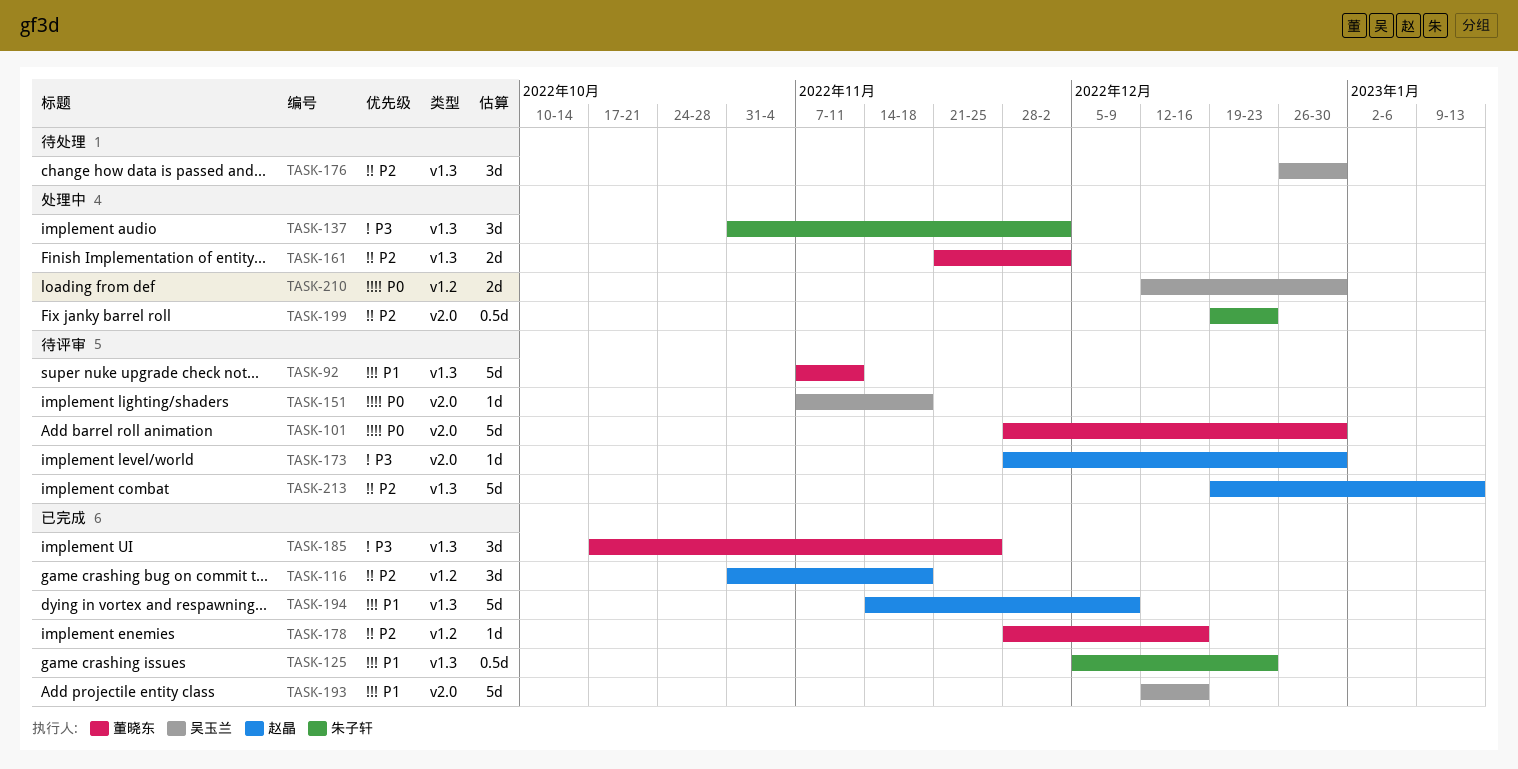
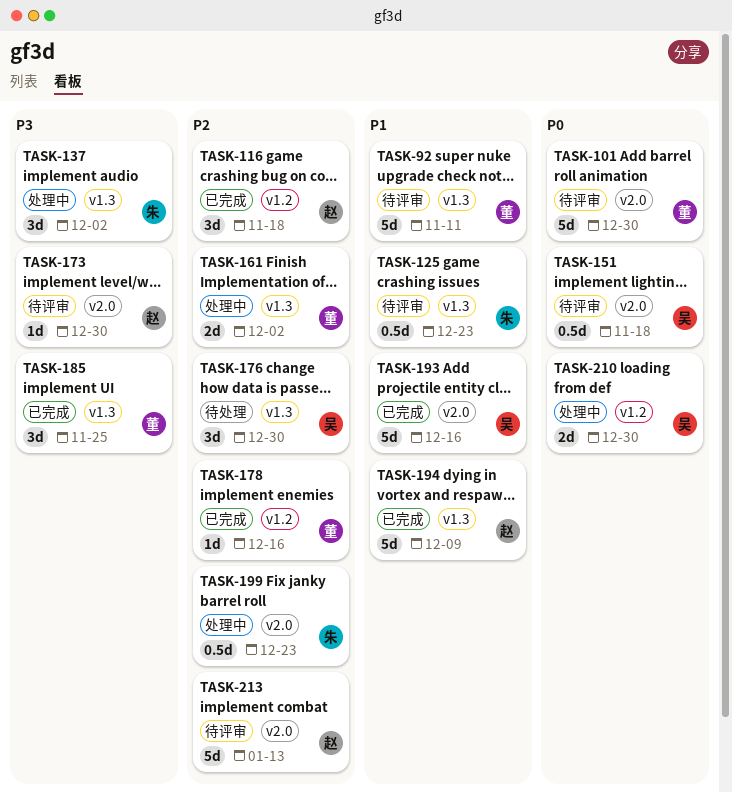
TASK-125, status: 已完成 -> 待评审
TASK-151, estimate: 1d -> 0.5d
TASK-213, label: v1.3 -> v2.0

